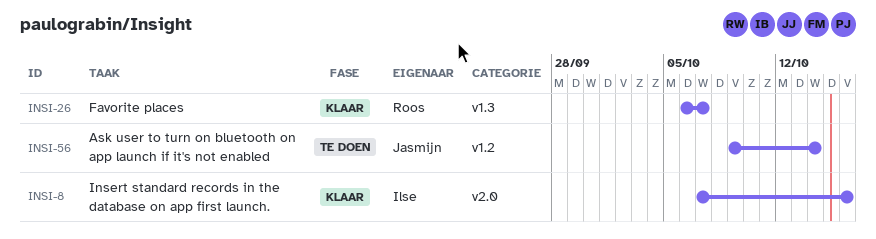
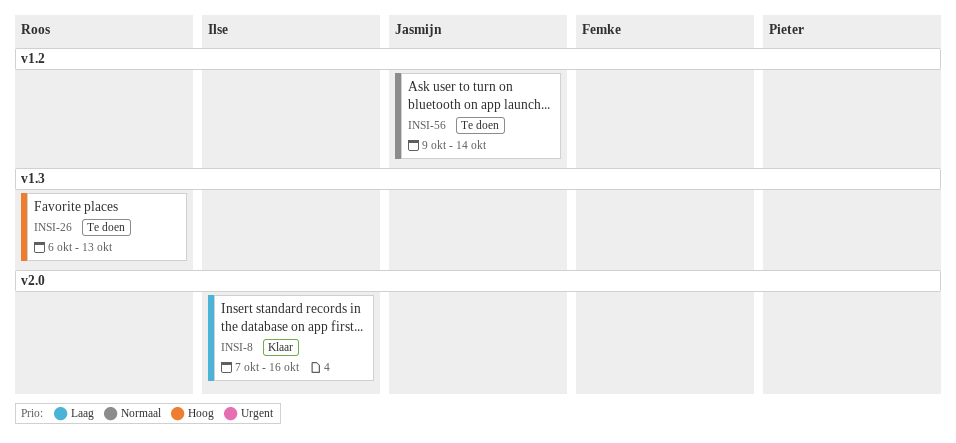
INSI-26, status: Klaar -> Te doen
INSI-26, due: Oct 7 -> Oct 13

